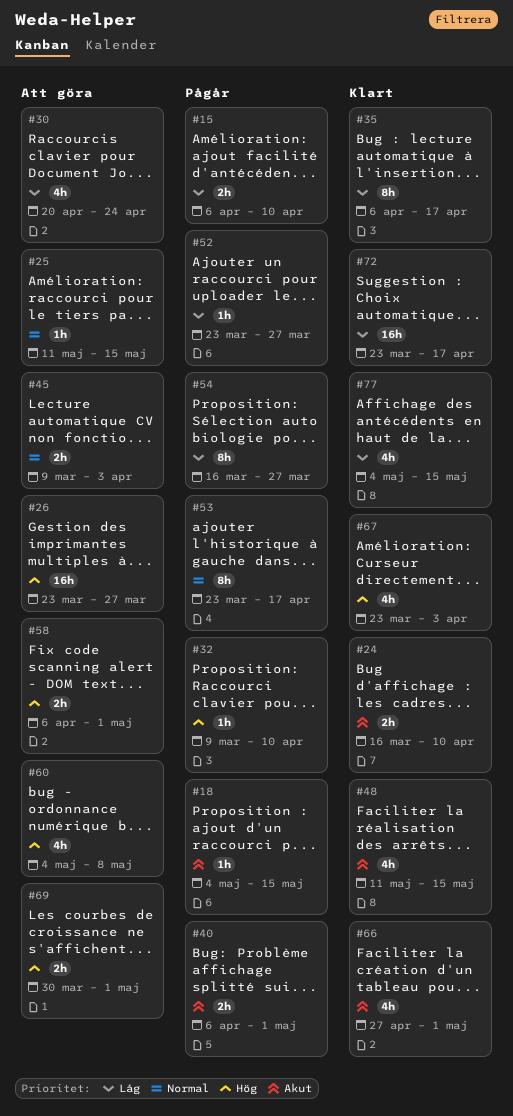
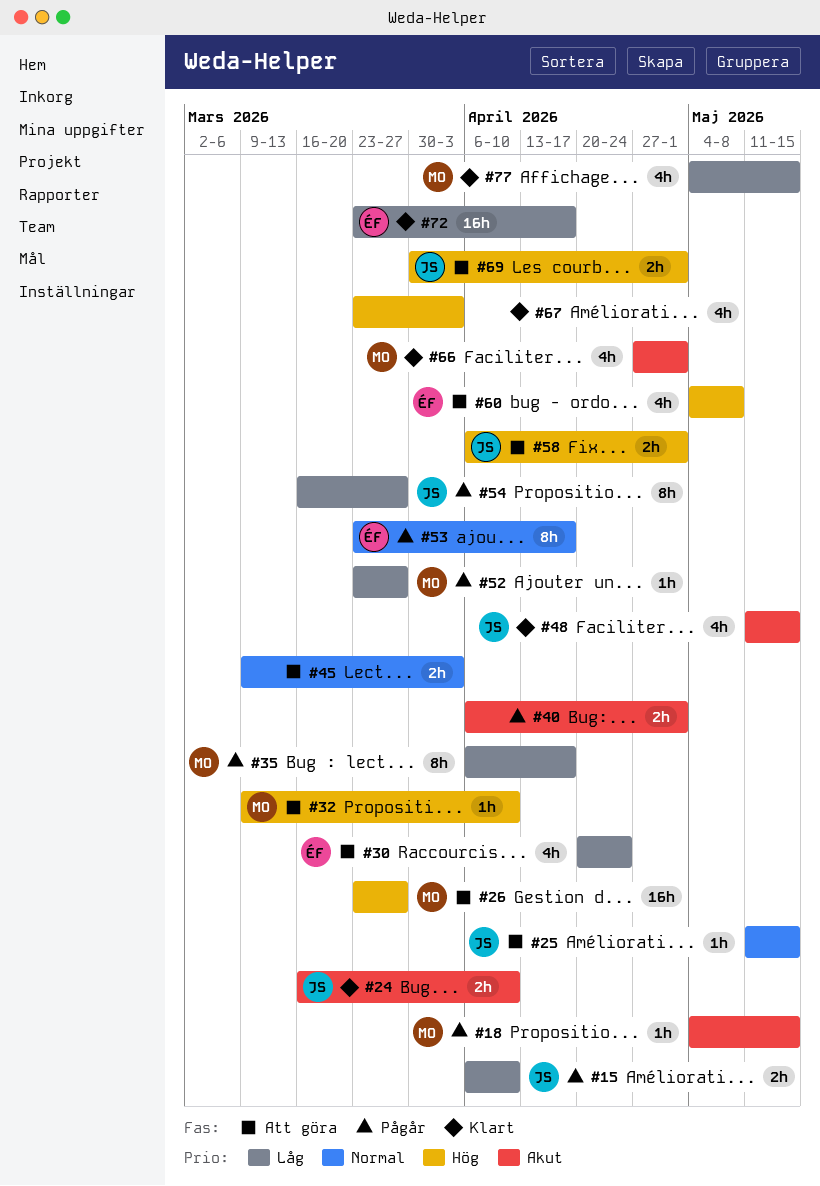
#32, status: Pågår -> Att göra
#35, status: Klart -> Pågår

